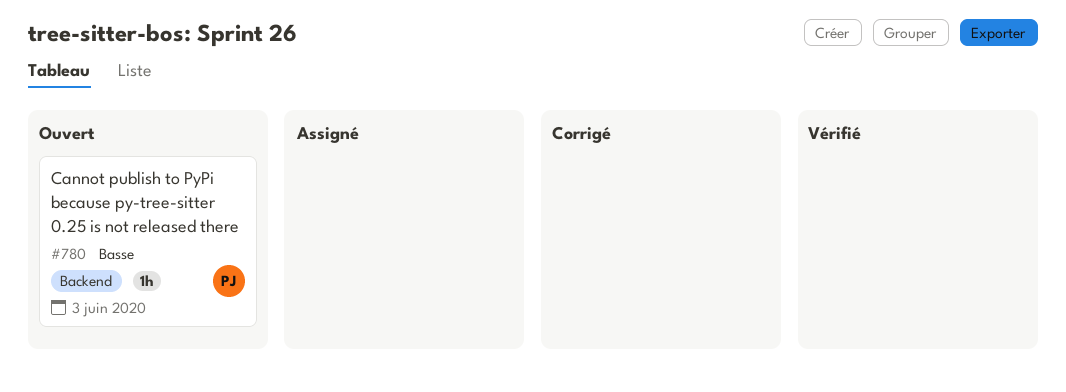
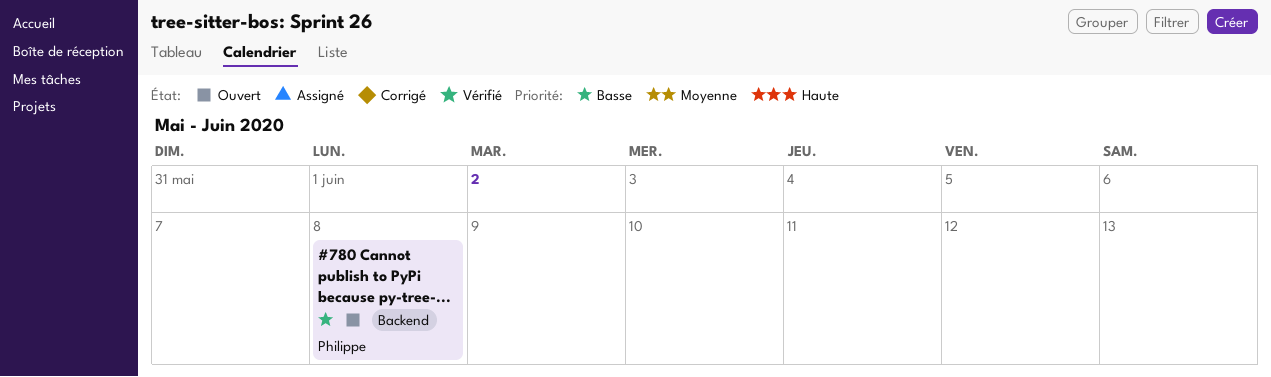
#780, due: Jun 3 -> Jun 8

